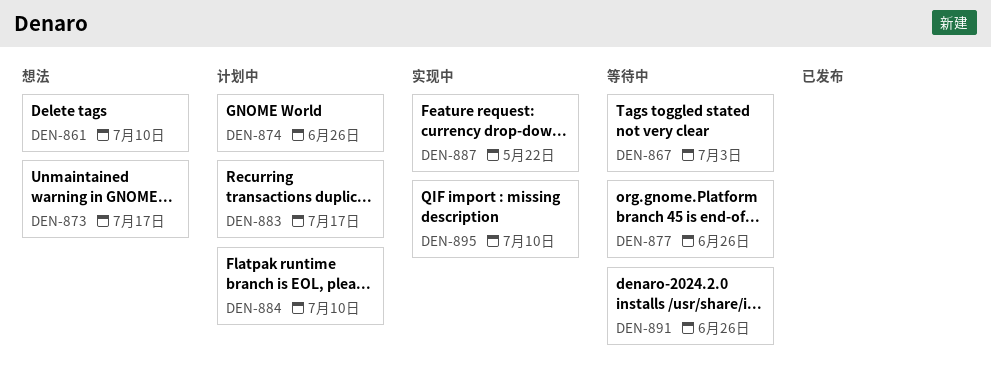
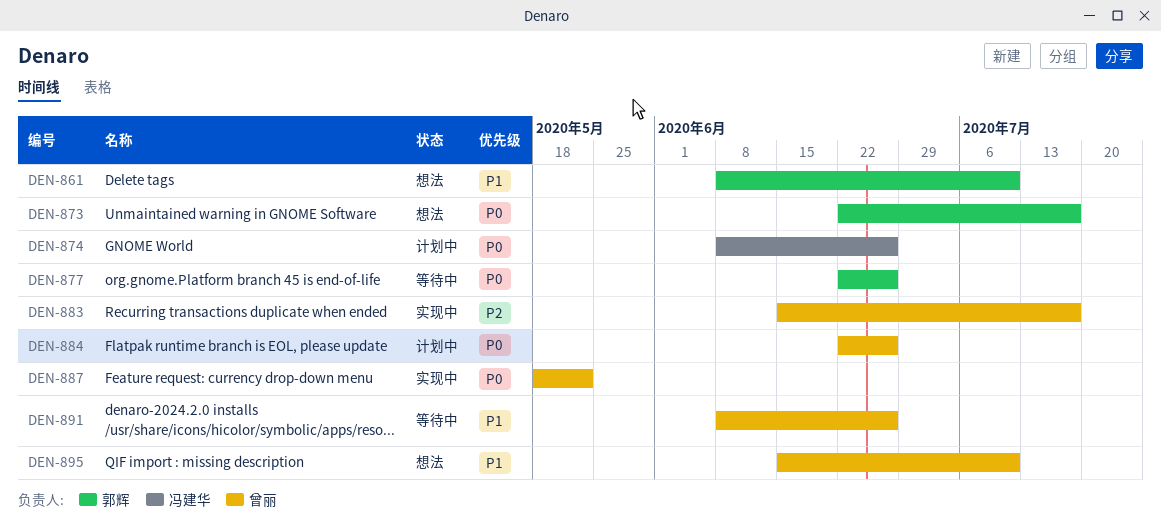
DEN-867: present -> none
DEN-883, status: 计划中 -> 实现中
DEN-884, due: Jul 10 -> Jun 26
DEN-895, status: 实现中 -> 想法

